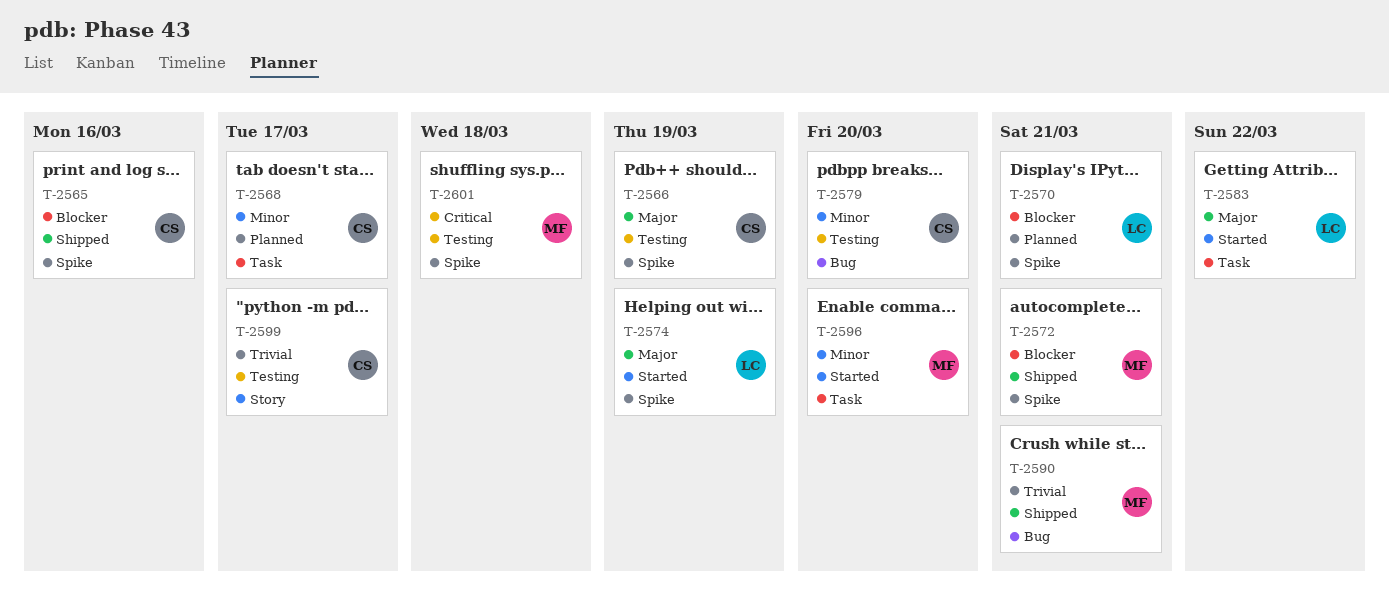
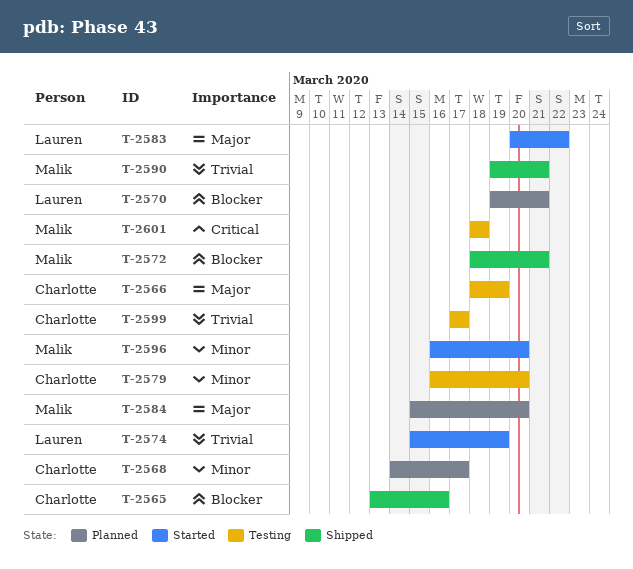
T-2574, priority: Major -> Trivial
T-2584: none -> present

